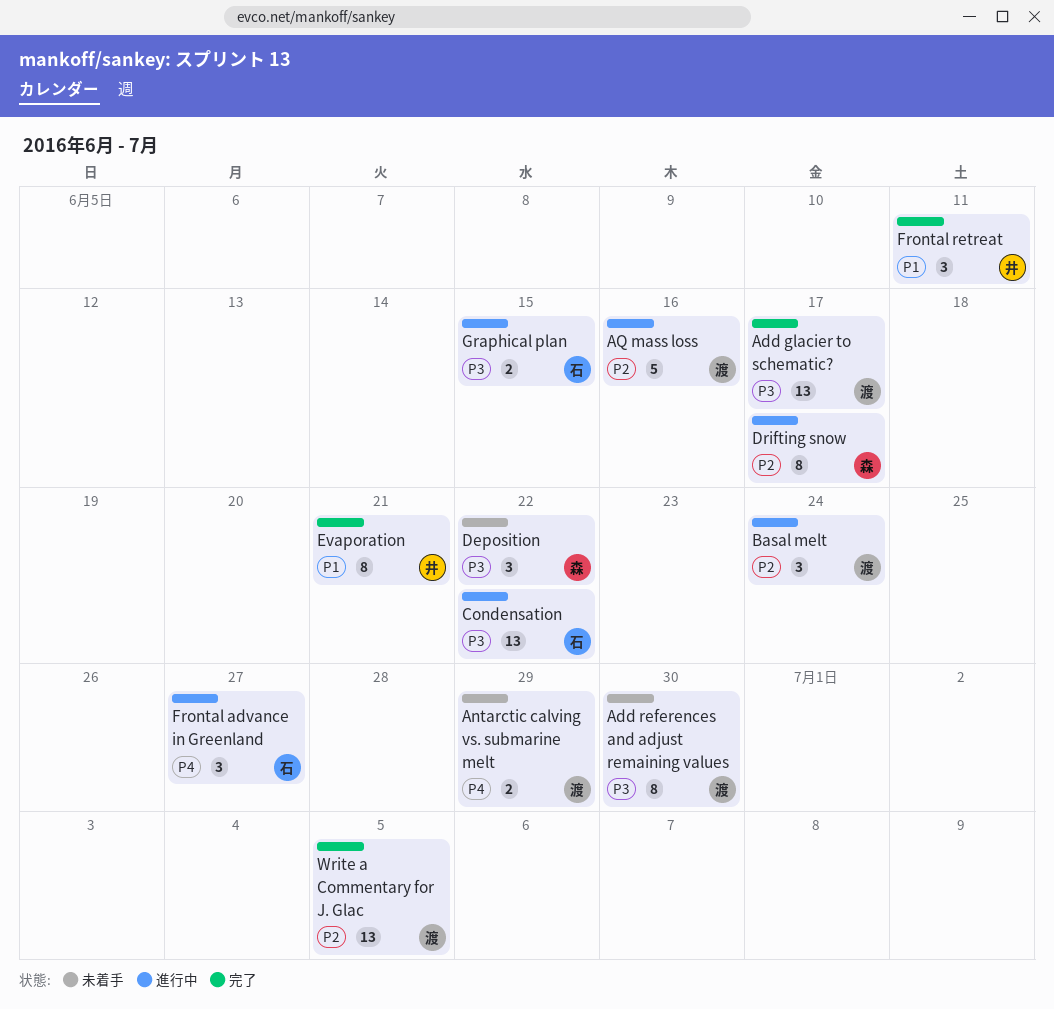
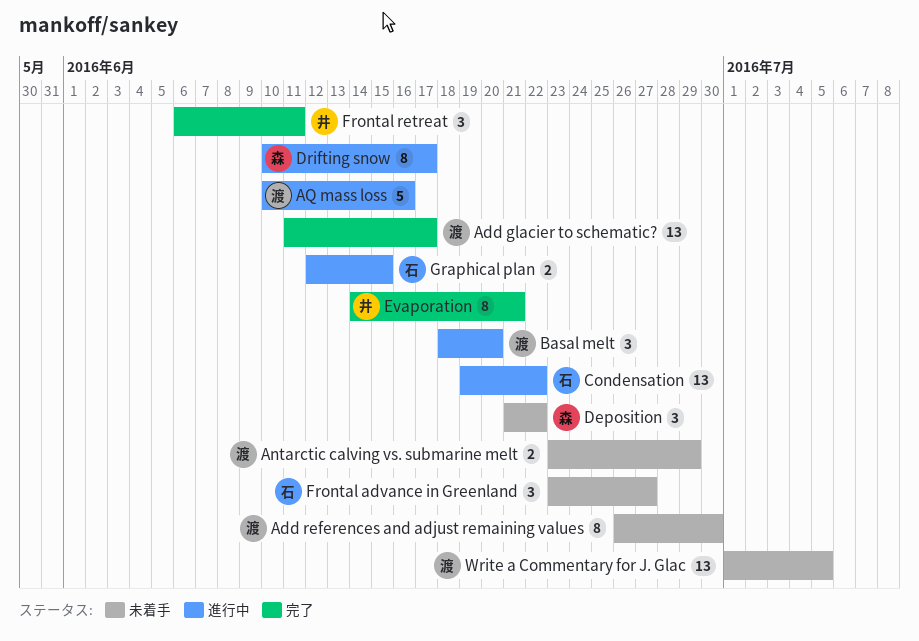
Basal melt, due: Jun 24 -> Jun 20
Frontal advance in Greenland, status: 進行中 -> 未着手
Write a Commentary for J. Glac, status: 完了 -> 未着手

